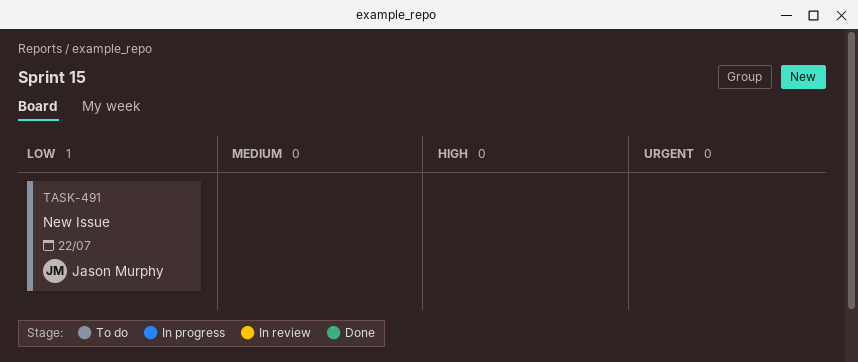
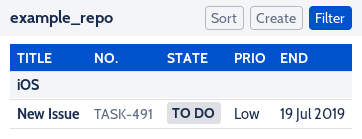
TASK-491, due: Jul 22 -> Jul 19

